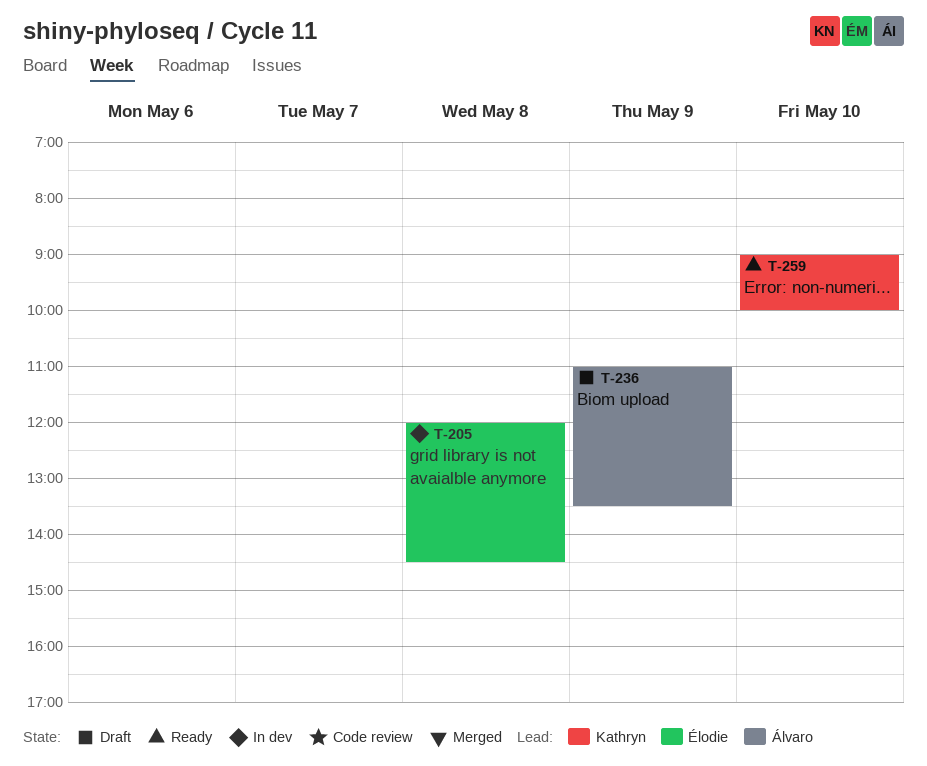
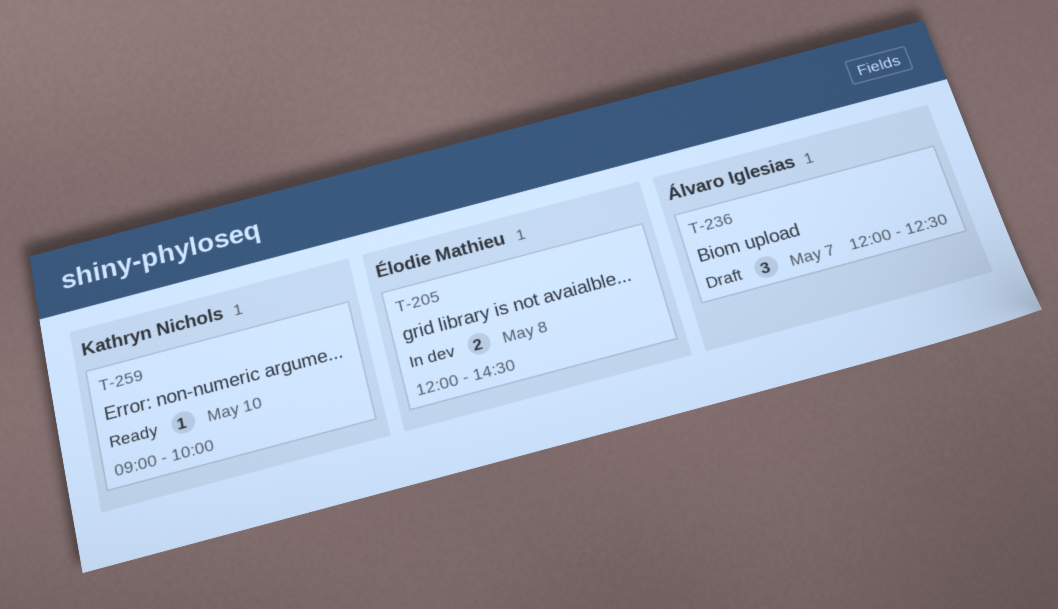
T-236, day: May 9 -> May 7
T-236, begins: 11:00 -> 12:00
T-236, ends: 13:30 -> 12:30

